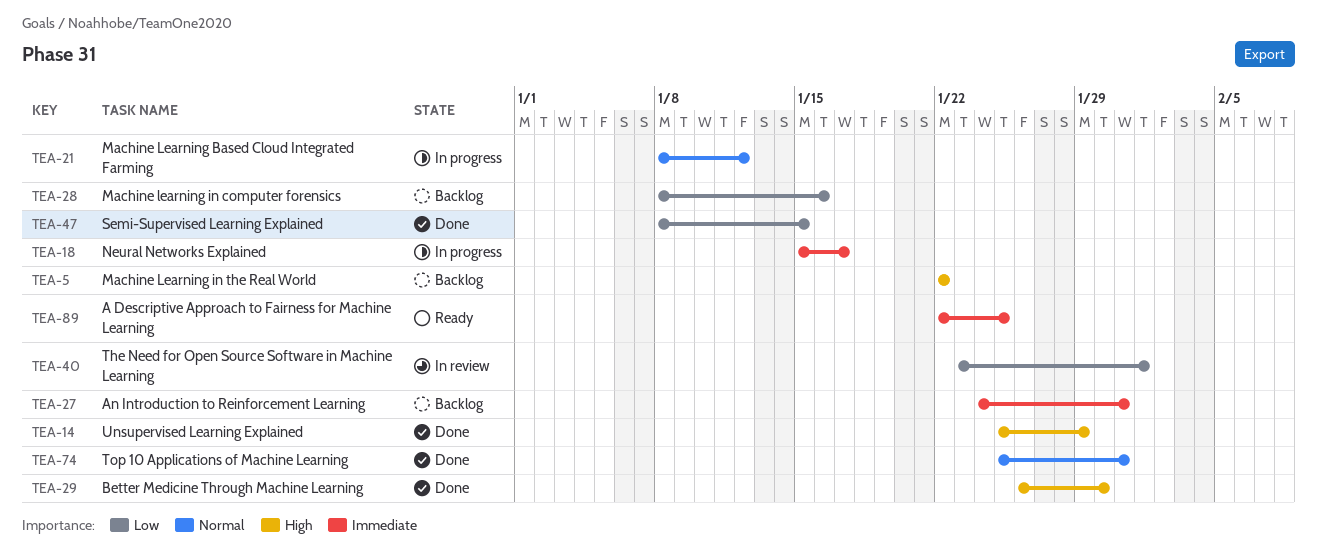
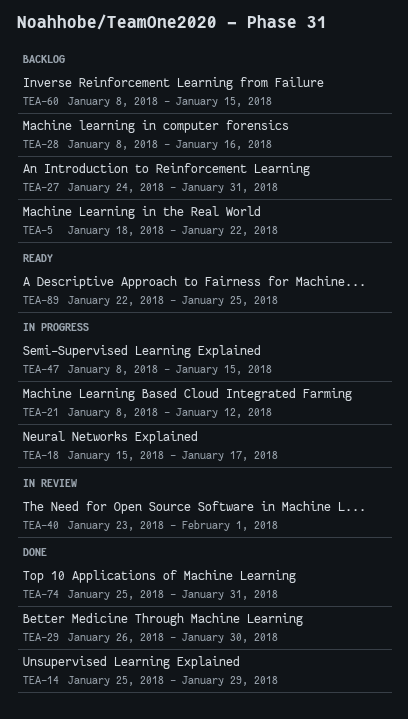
TEA-5, start: Jan 22 -> Jan 18
TEA-47, status: Done -> In progress
TEA-60: none -> present

